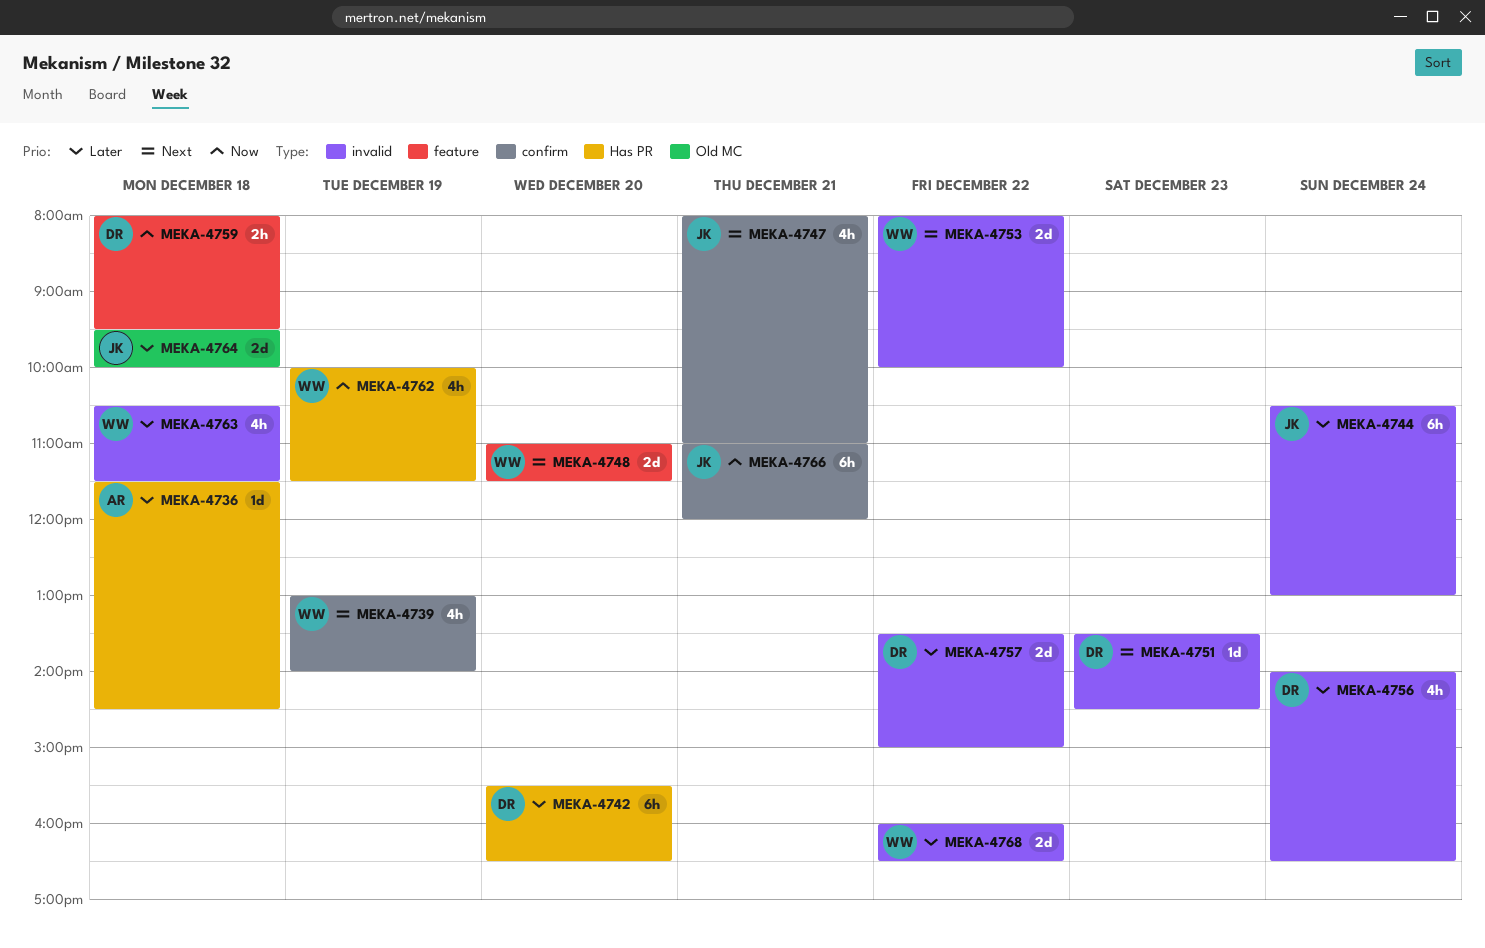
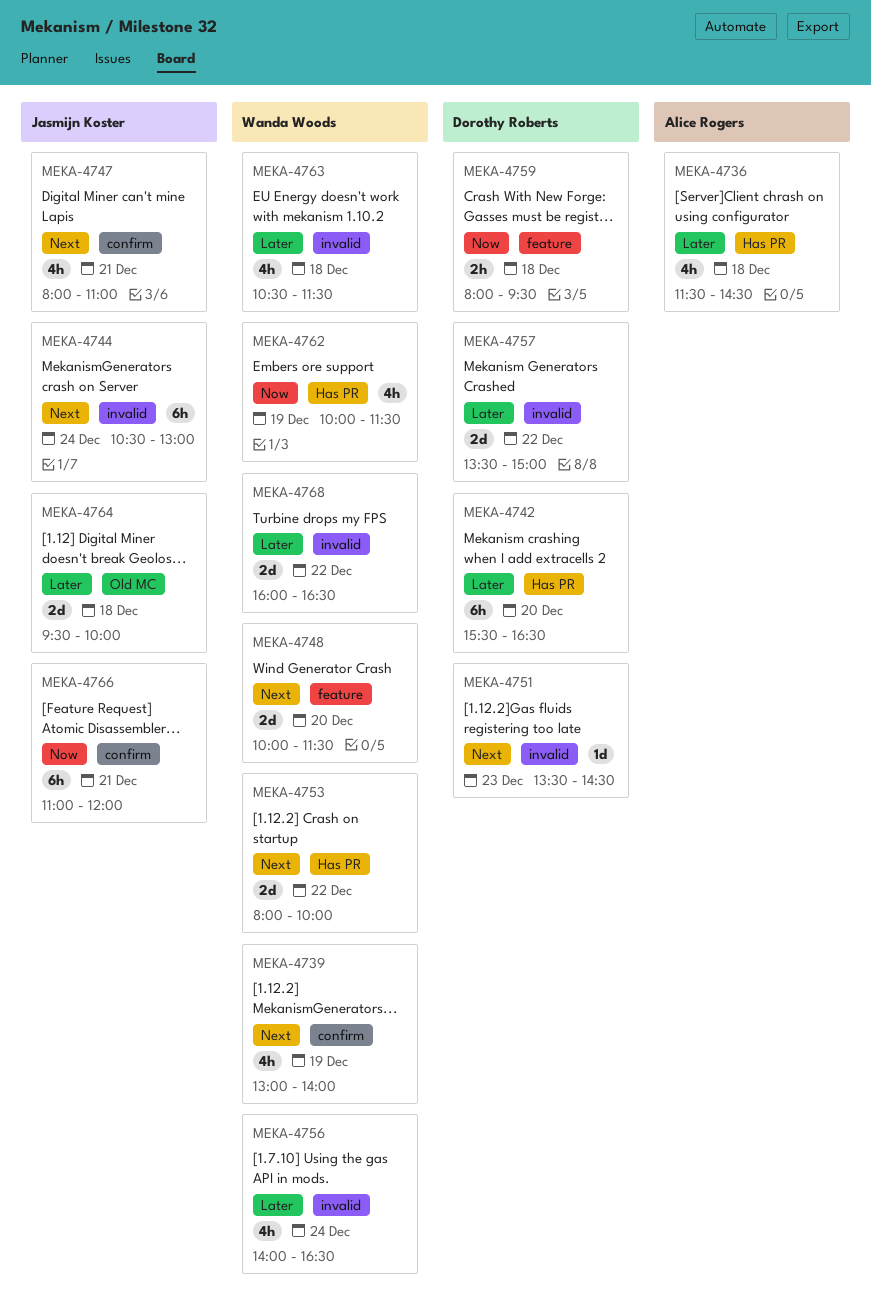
MEKA-4736, estimate: 1d -> 4h
MEKA-4744, priority: Later -> Next
MEKA-4748, begins: 11:00 -> 10:00
MEKA-4753, label: invalid -> Has PR
MEKA-4756, owner: Dorothy Roberts -> Wanda Woods

